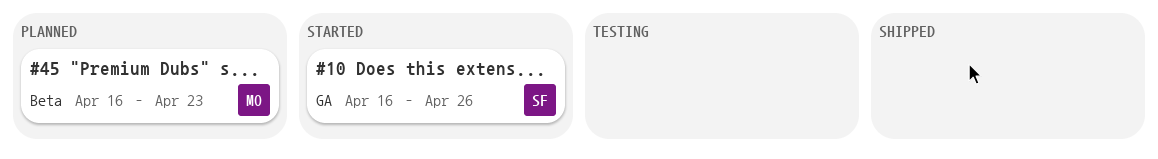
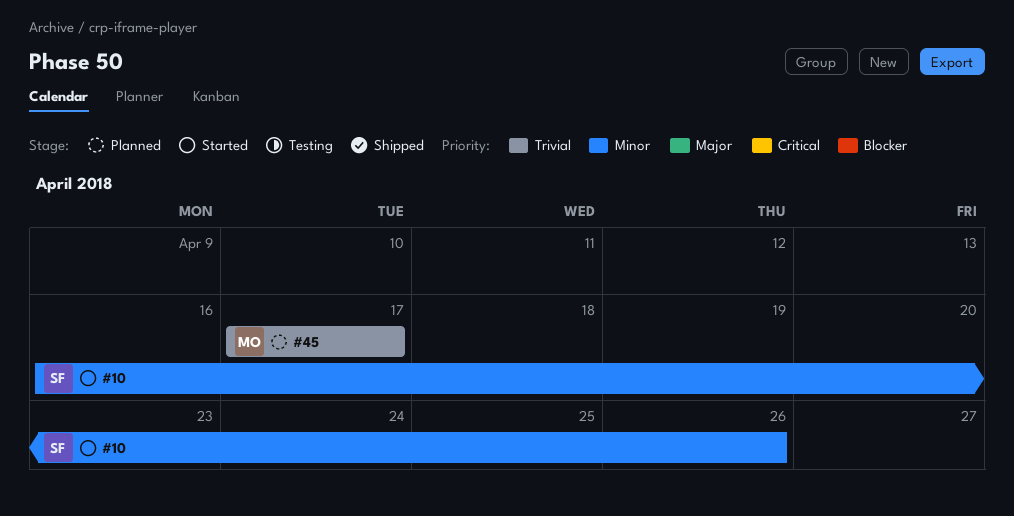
#45, start: Apr 16 -> Apr 17
#45, due: Apr 23 -> Apr 17

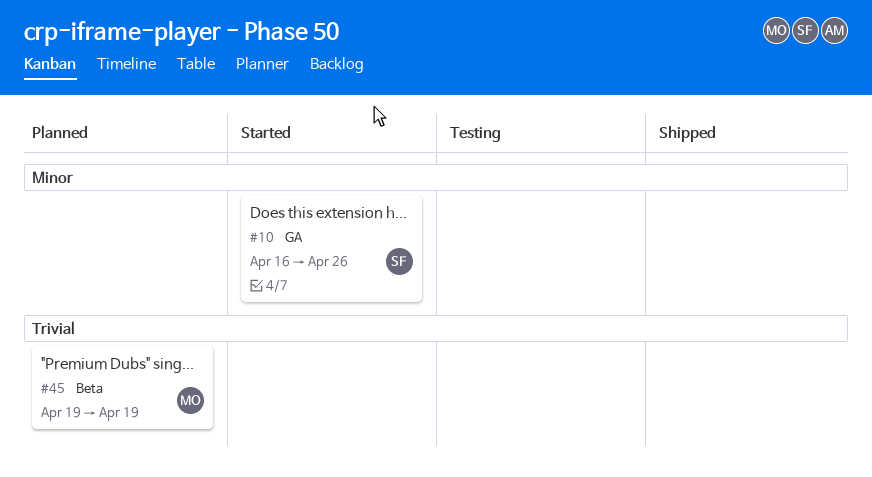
#45, start: Apr 17 -> Apr 19
#45, due: Apr 17 -> Apr 19

